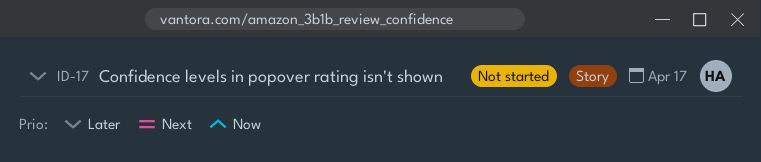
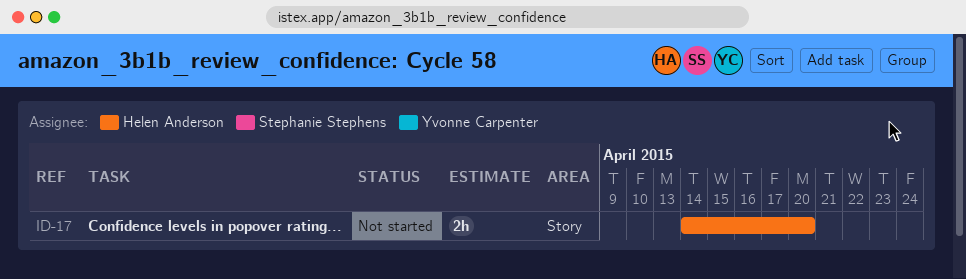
ID-17, due: Apr 17 -> Apr 20

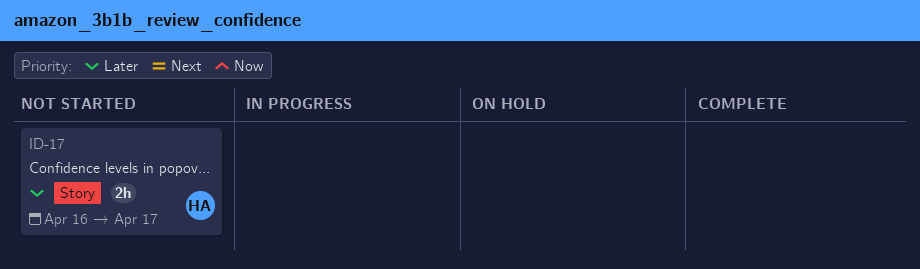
ID-17, start: Apr 14 -> Apr 16
ID-17, due: Apr 20 -> Apr 17

